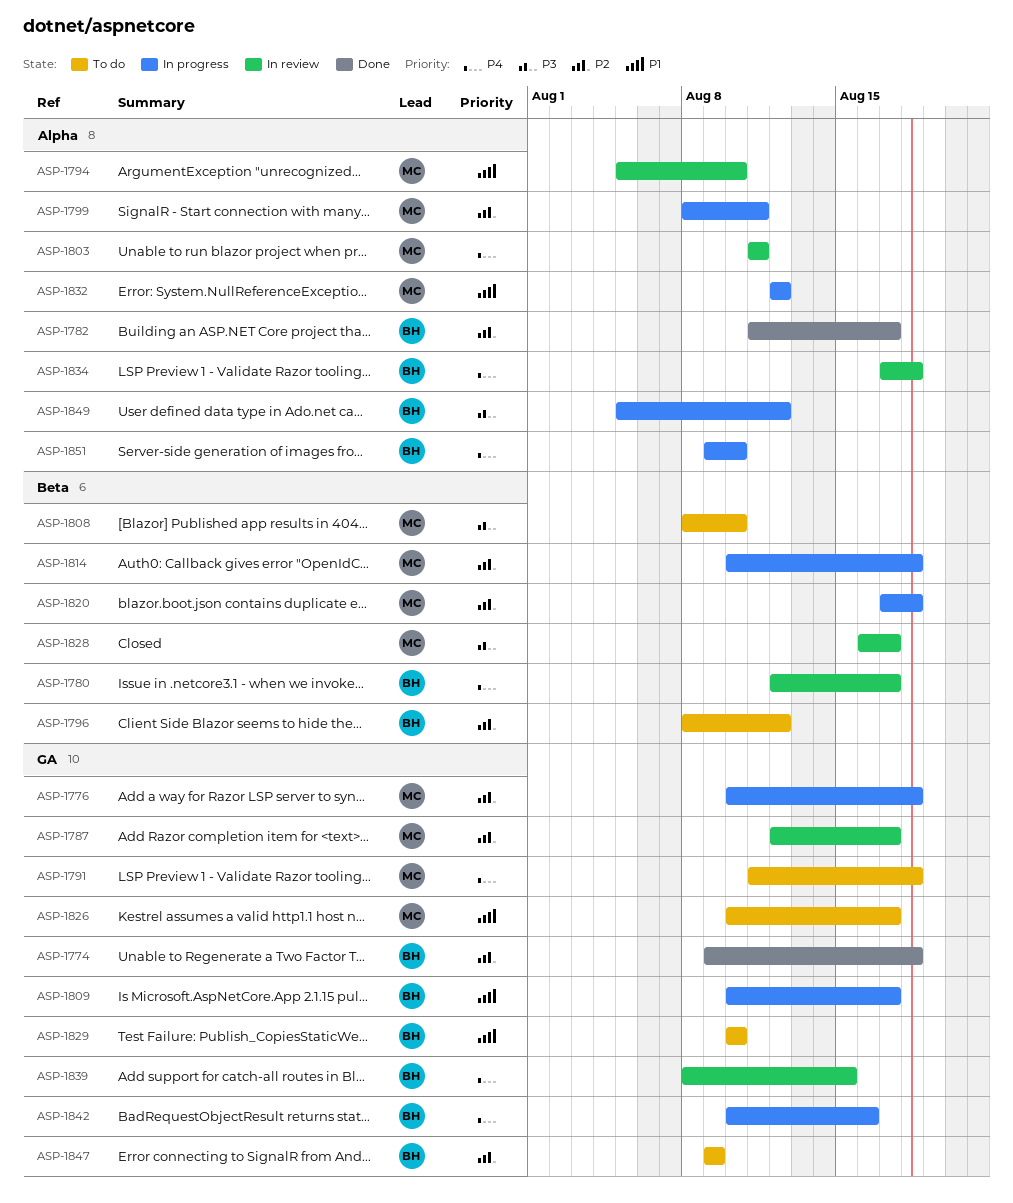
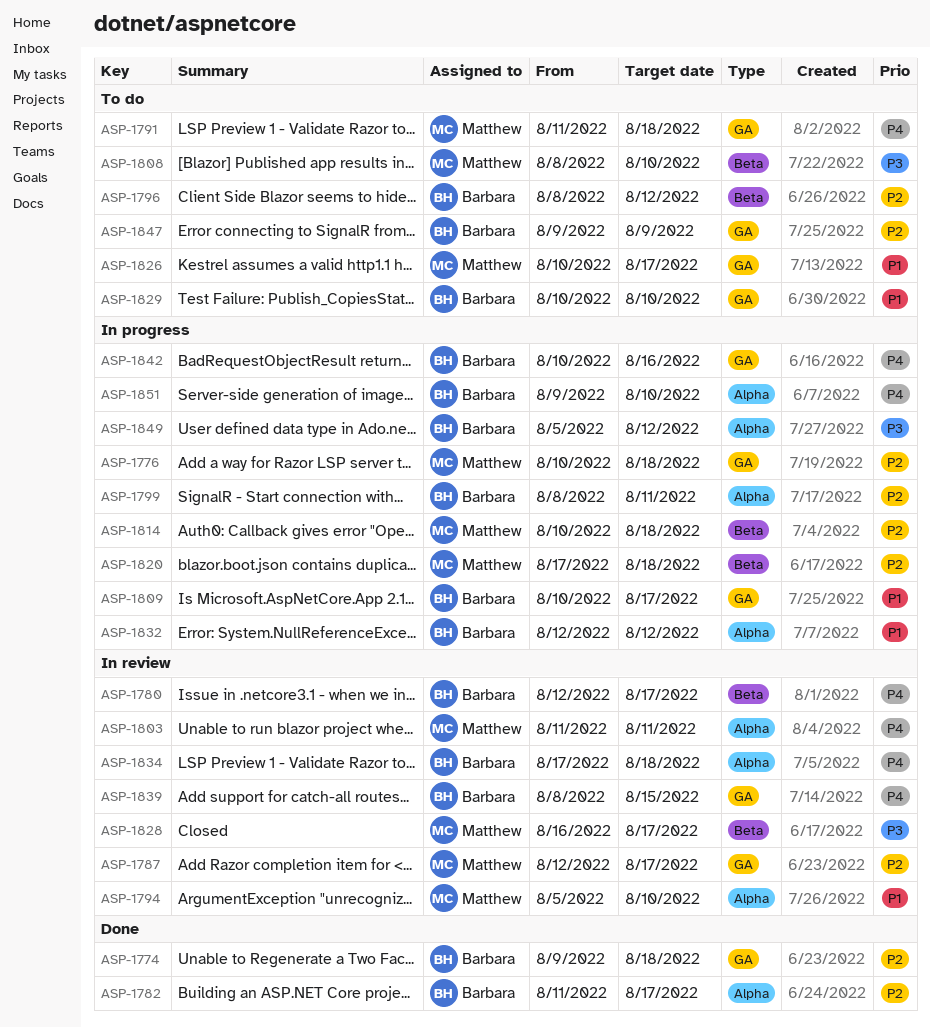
ASP-1799, owner: Matthew -> Barbara
ASP-1832, owner: Matthew -> Barbara

